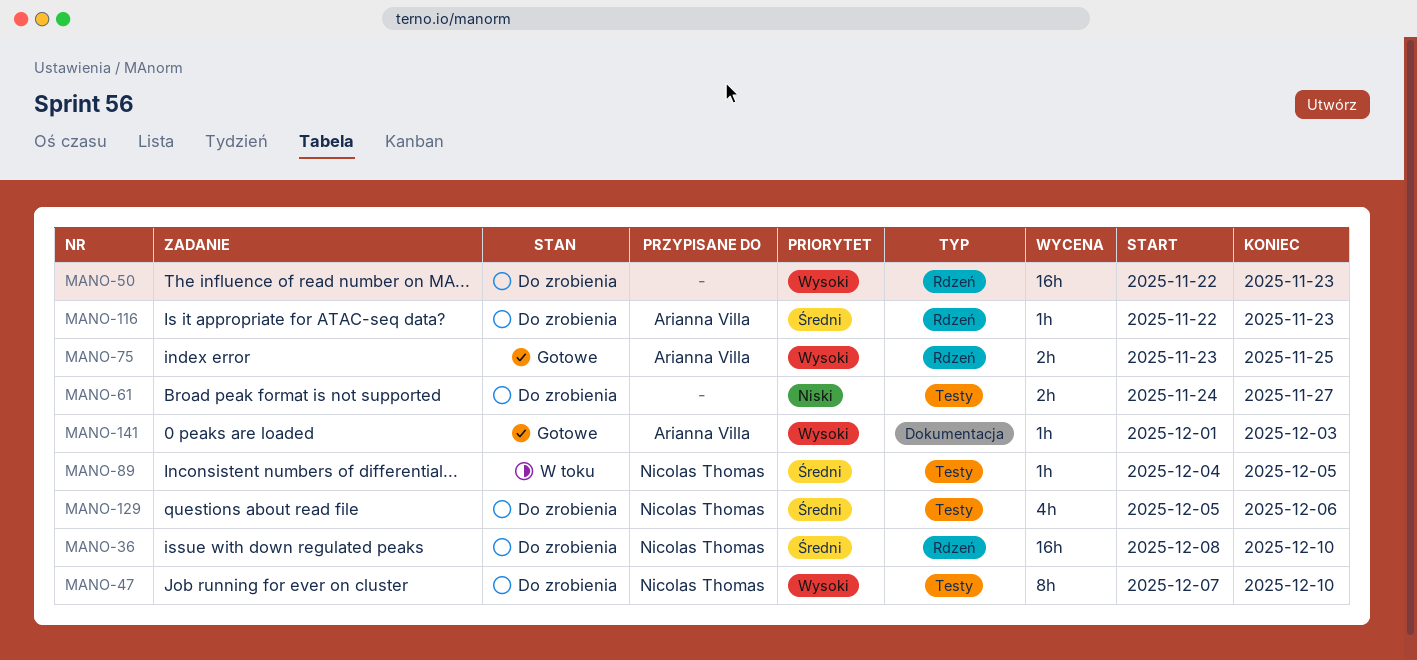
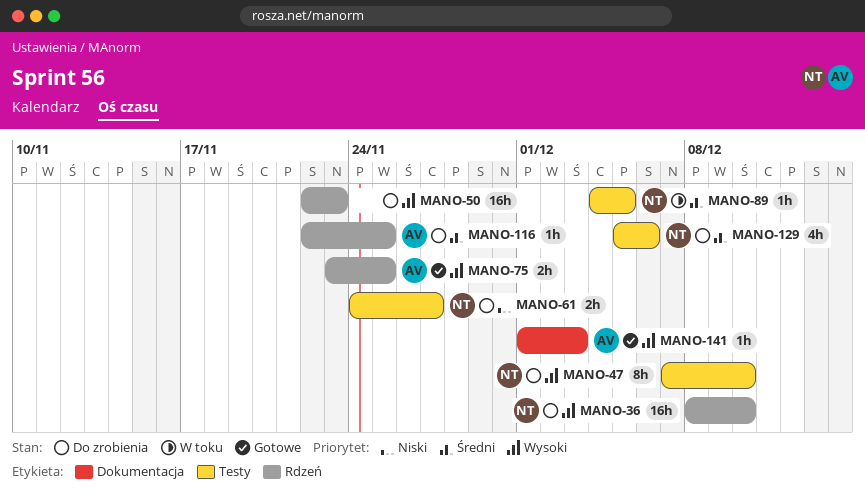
MANO-36, priority: Średni -> Wysoki
MANO-61, owner: none -> Nicolas Thomas
MANO-116, due: Nov 23 -> Nov 25

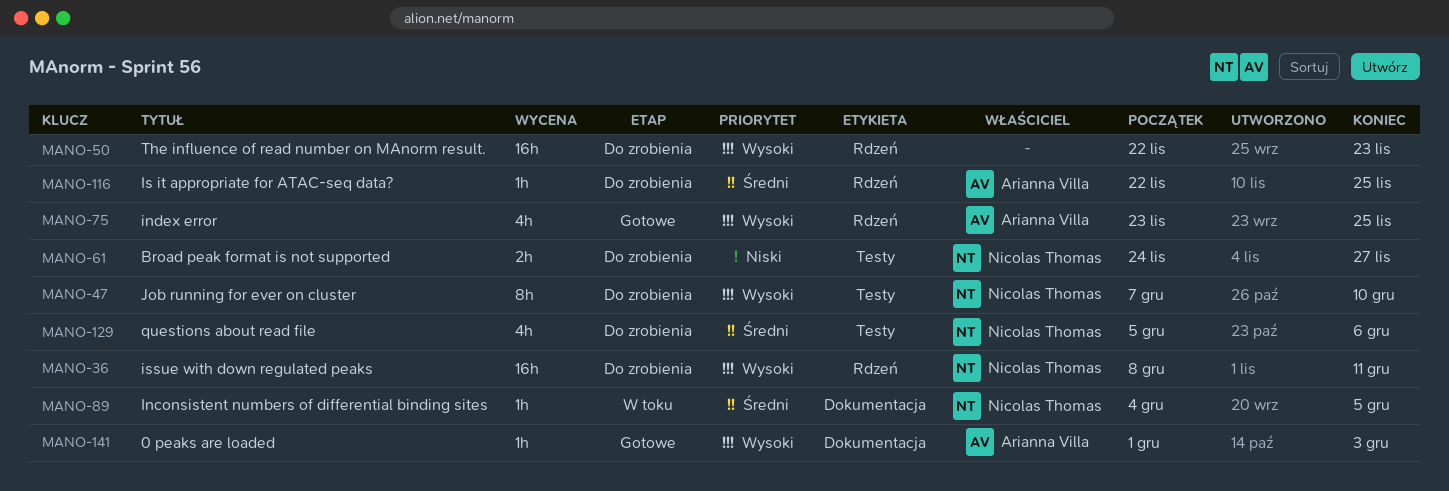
MANO-36, due: Dec 10 -> Dec 11
MANO-75, estimate: 2h -> 4h
MANO-89, label: Testy -> Dokumentacja

